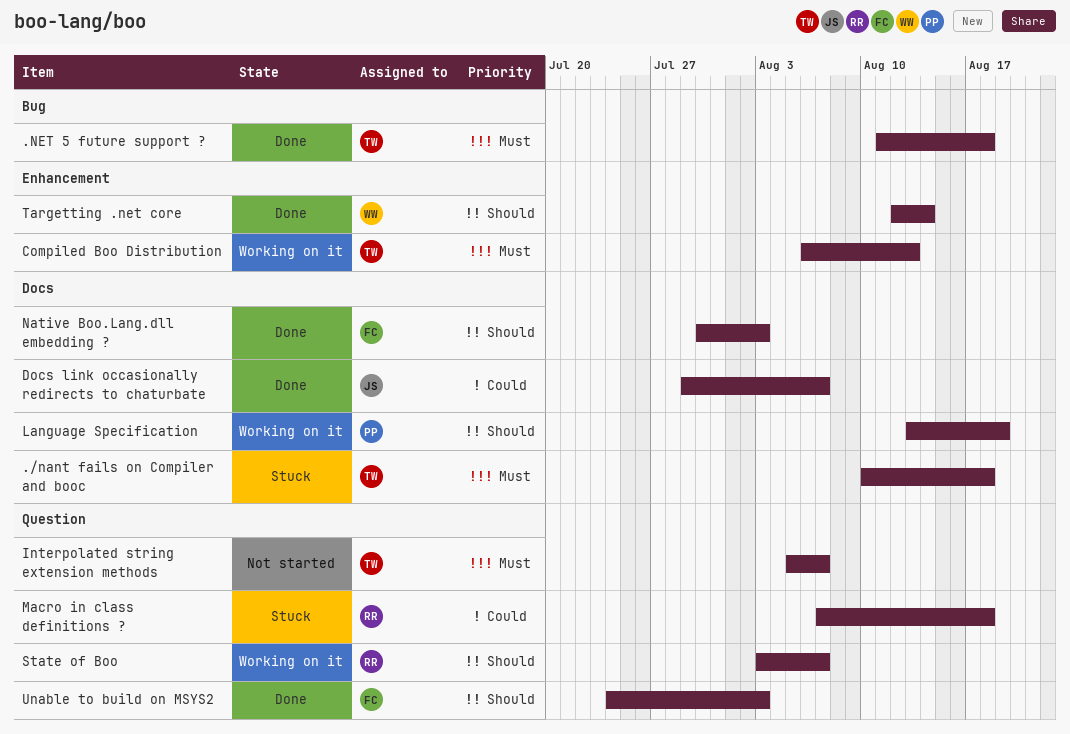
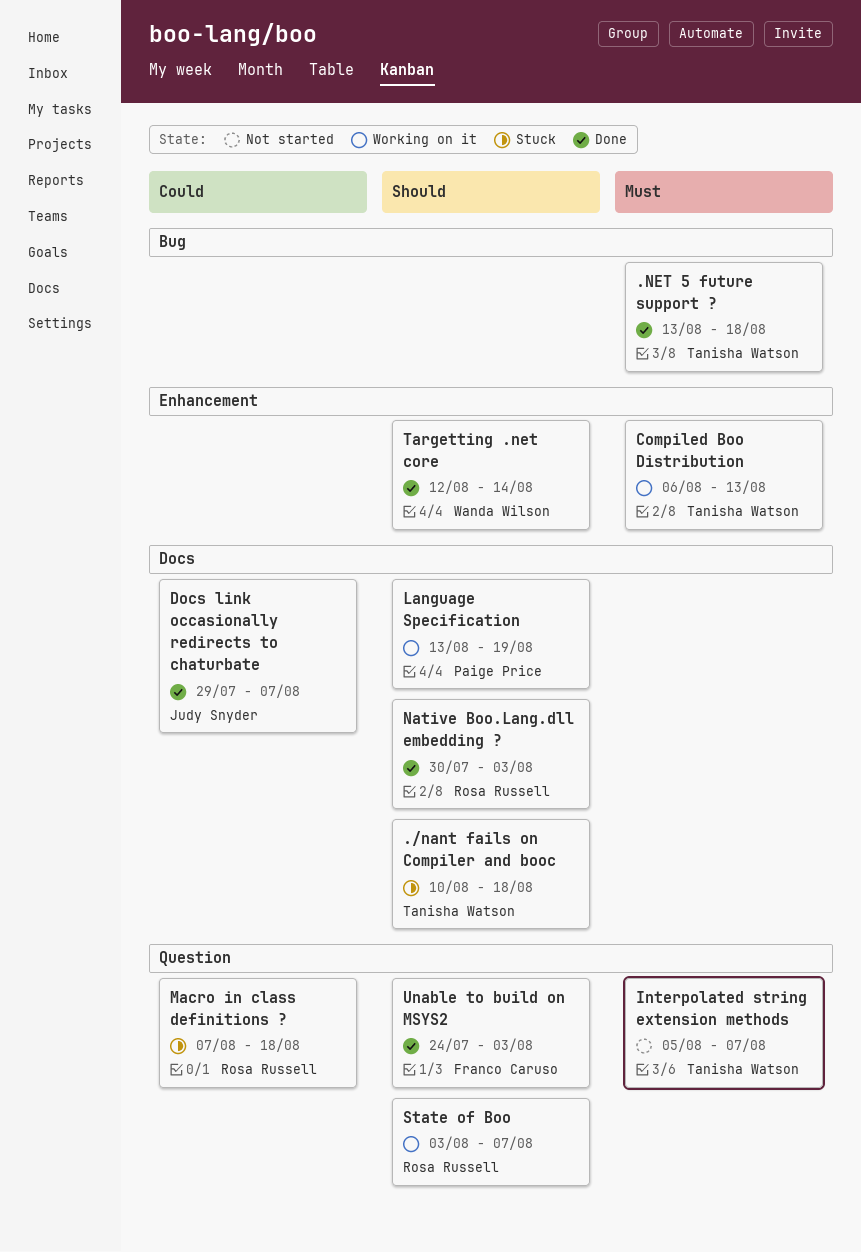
./nant fails on Compiler and booc, priority: Must -> Should
.NET 5 future support ?, start: Aug 11 -> Aug 13
Native Boo.Lang.dll embedding ?, owner: Franco Caruso -> Rosa Russell

